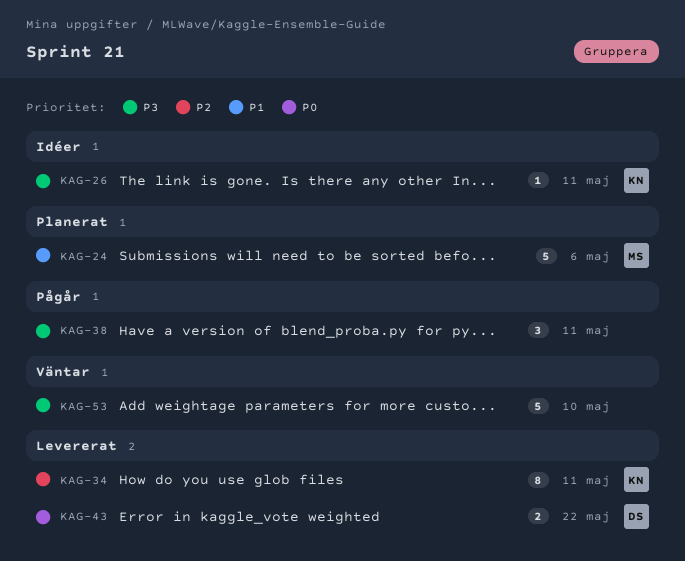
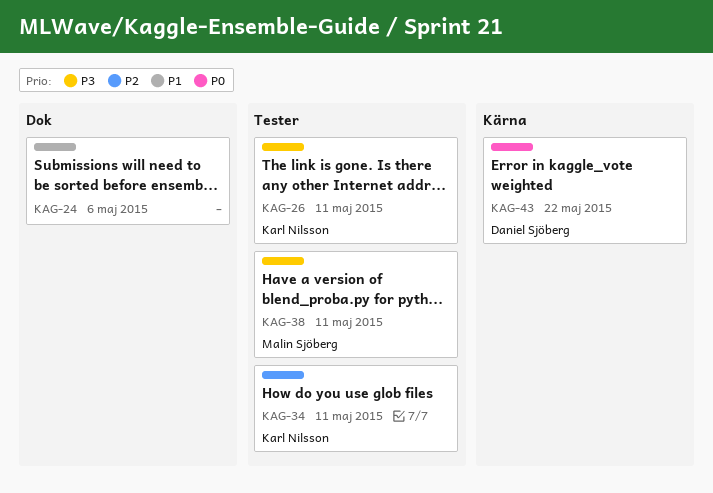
KAG-24, owner: Malin Sjöberg -> none
KAG-38, owner: none -> Malin Sjöberg
KAG-53: present -> none

